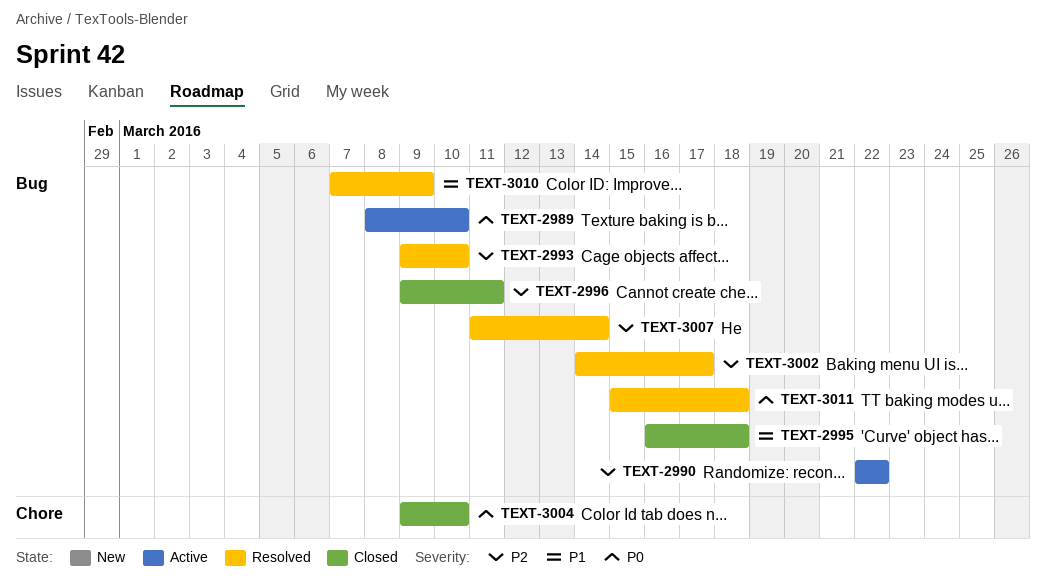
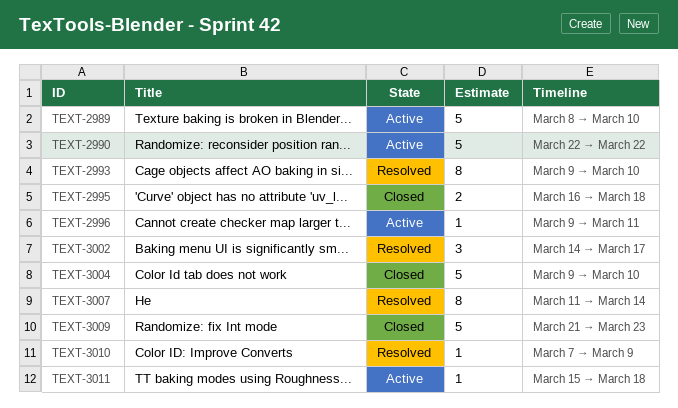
TEXT-2996, status: Closed -> Active
TEXT-3009: none -> present
TEXT-3011, status: Resolved -> Active

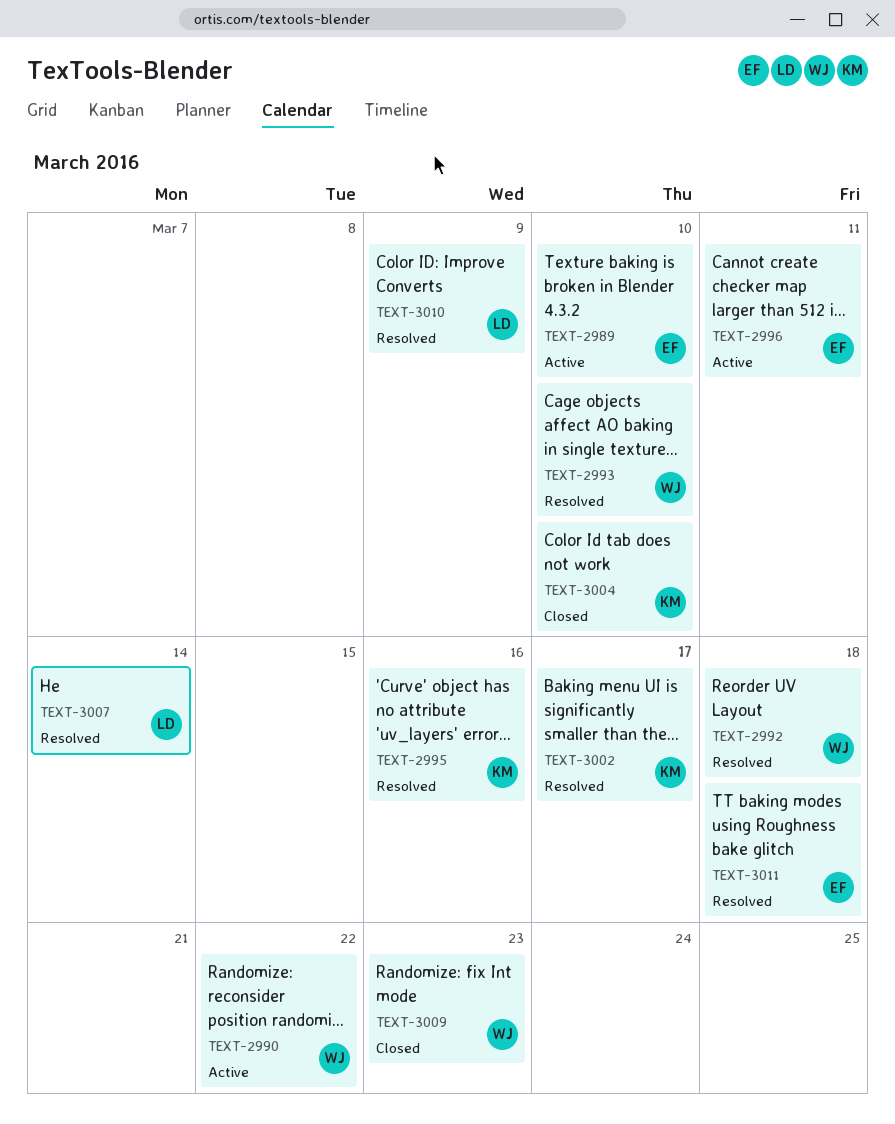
TEXT-2992: none -> present
TEXT-2995, status: Closed -> Resolved
TEXT-2995, due: Mar 18 -> Mar 16
TEXT-3011, status: Active -> Resolved

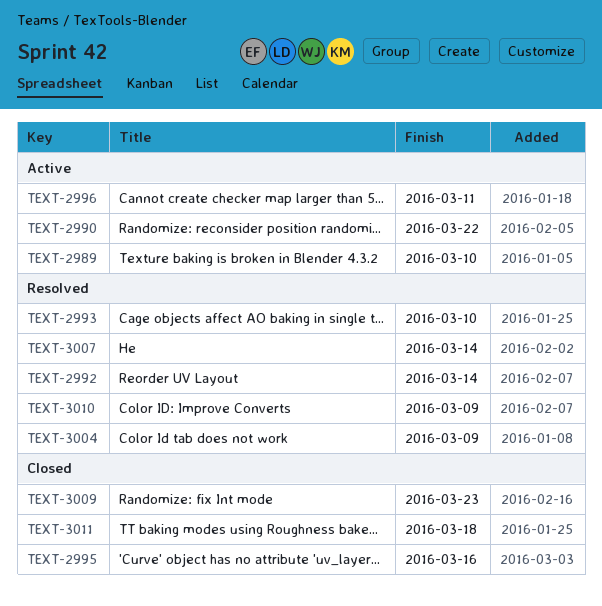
TEXT-2992, due: Mar 18 -> Mar 14
TEXT-2995, status: Resolved -> Closed
TEXT-3002: present -> none
TEXT-3004, status: Closed -> Resolved
TEXT-3004, due: Mar 10 -> Mar 9
TEXT-3011, status: Resolved -> Closed

